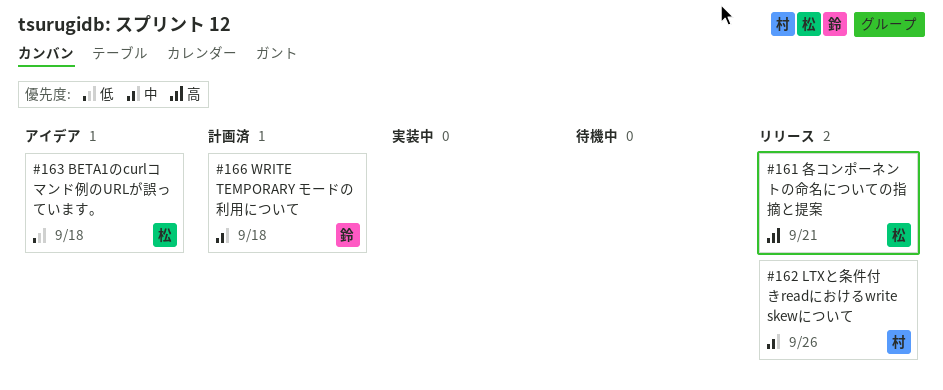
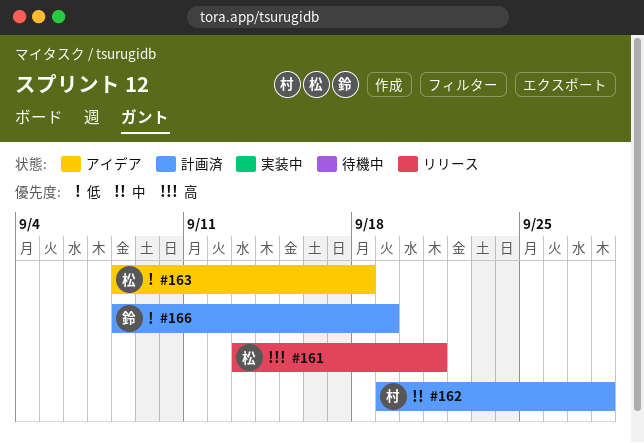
#162, status: リリース -> 計画済
#162, due: Sep 26 -> Sep 28
#166, priority: 中 -> 低
#166, due: Sep 18 -> Sep 19

